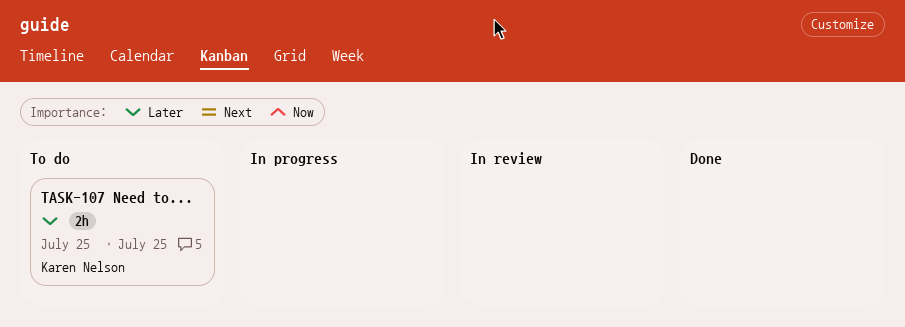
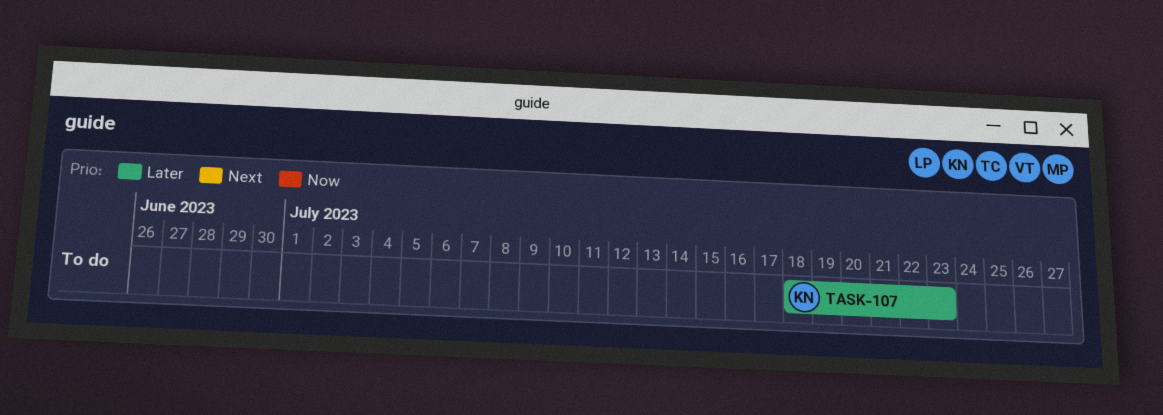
TASK-107, start: Jul 25 -> Jul 18
TASK-107, due: Jul 25 -> Jul 23

